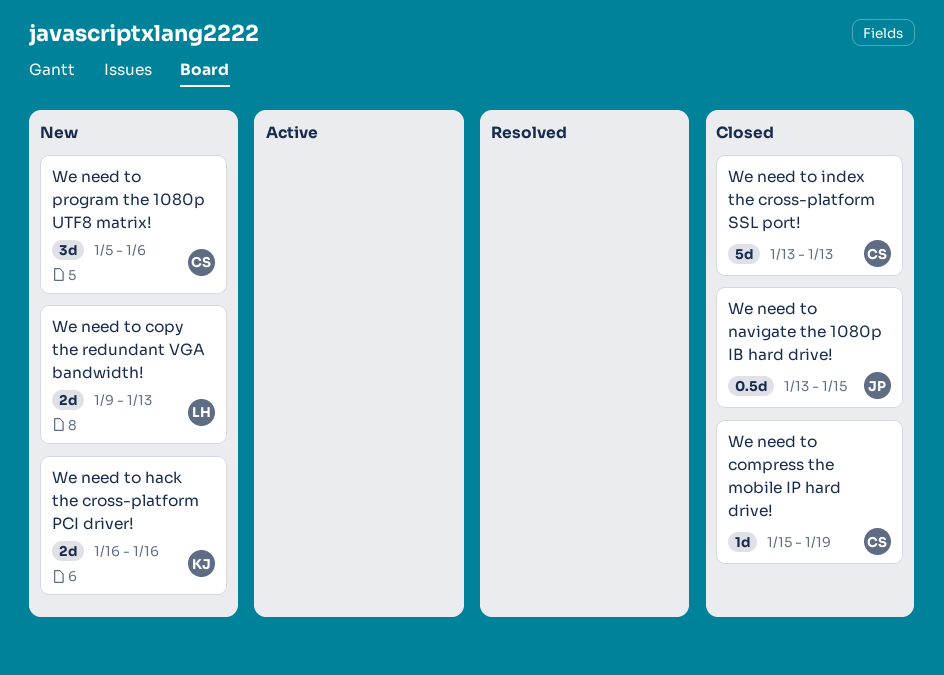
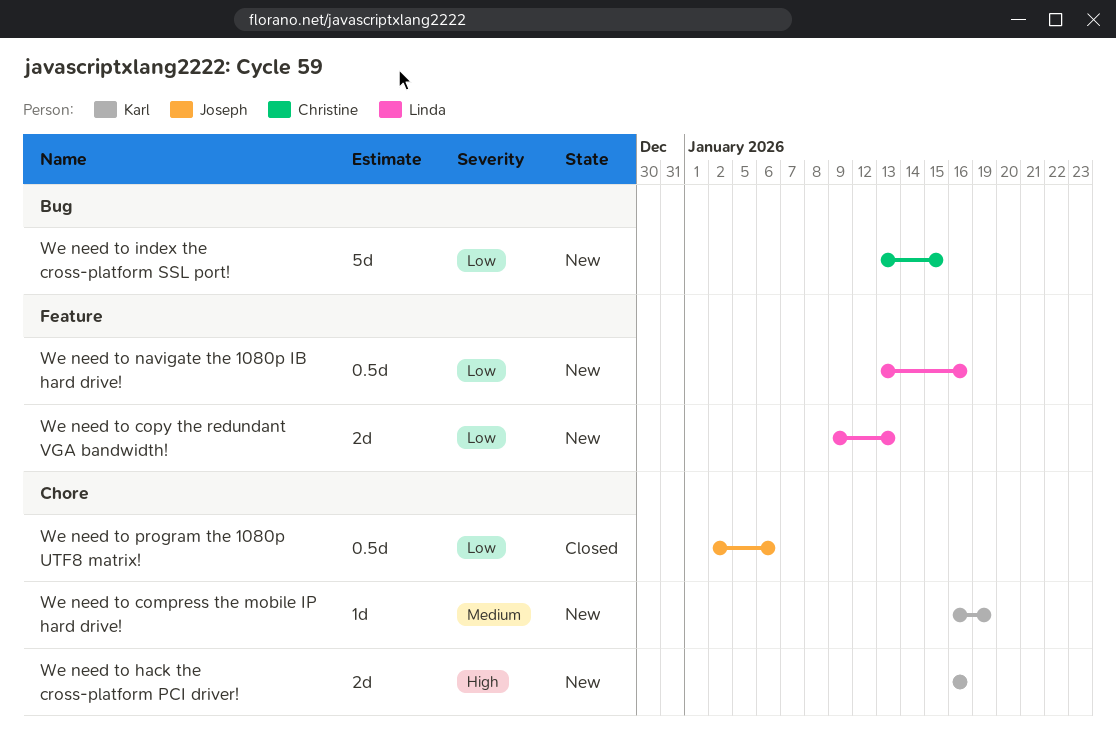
We need to compress the mobile IP hard drive!, status: Closed -> New
We need to compress the mobile IP hard drive!, owner: Christine -> Karl
We need to compress the mobile IP hard drive!, start: Jan 15 -> Jan 16
We need to index the cross-platform SSL port!, status: Closed -> New
We need to index the cross-platform SSL port!, due: Jan 13 -> Jan 15
We need to navigate the 1080p IB hard drive!, status: Closed -> New
We need to navigate the 1080p IB hard drive!, owner: Joseph -> Linda
We need to navigate the 1080p IB hard drive!, due: Jan 15 -> Jan 16
We need to program the 1080p UTF8 matrix!, status: New -> Closed
We need to program the 1080p UTF8 matrix!, owner: Christine -> Joseph
We need to program the 1080p UTF8 matrix!, estimate: 3d -> 0.5d
We need to program the 1080p UTF8 matrix!, start: Jan 5 -> Jan 2

